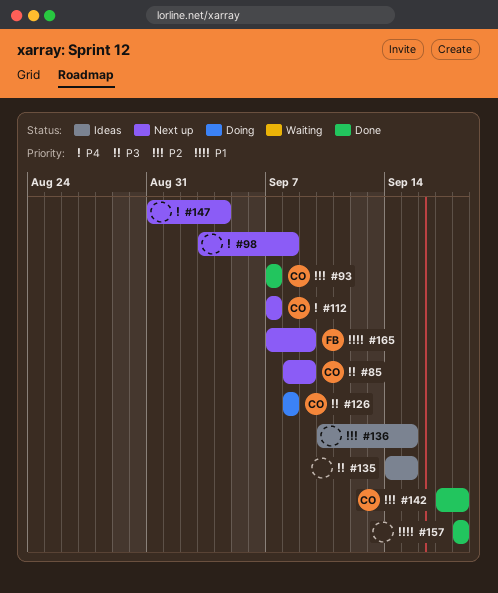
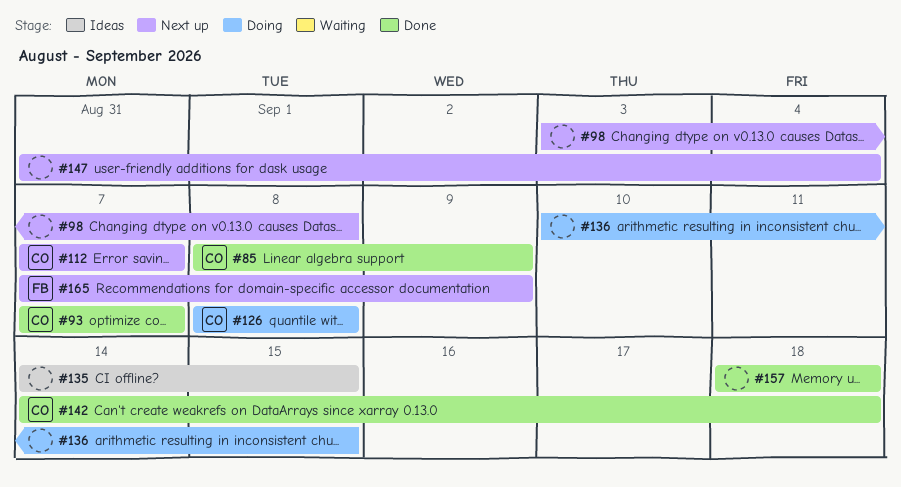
#85, status: Next up -> Done
#136, status: Ideas -> Doing
#142, start: Sep 17 -> Sep 14

